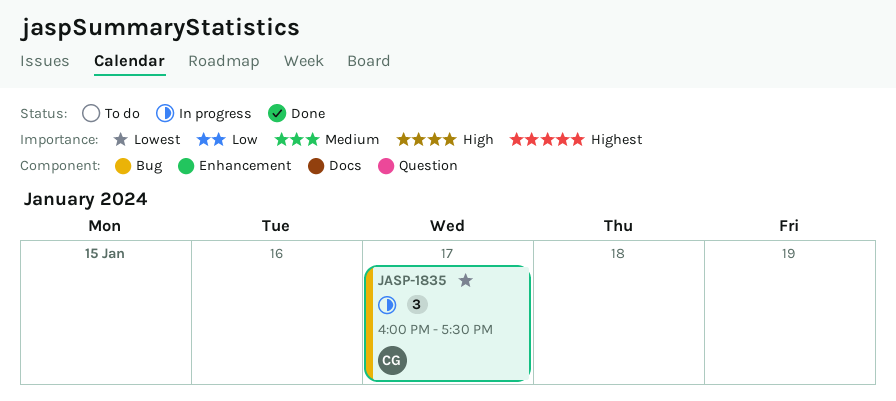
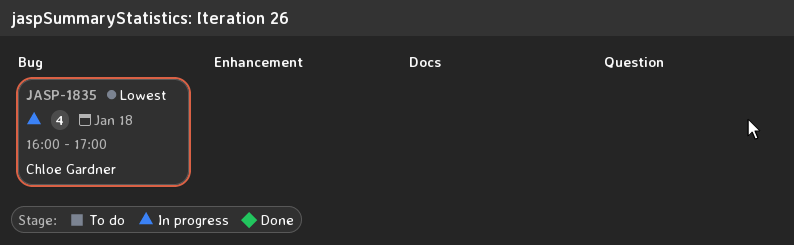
JASP-1835, estimate: 3 -> 4
JASP-1835, day: Jan 17 -> Jan 18
JASP-1835, ends: 17:30 -> 17:00

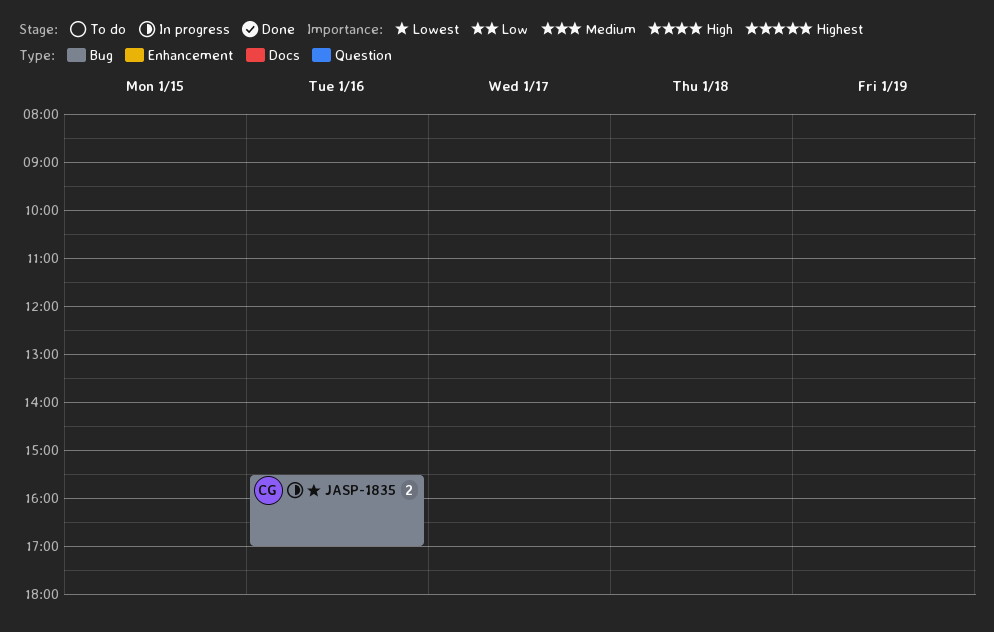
JASP-1835, estimate: 4 -> 2
JASP-1835, day: Jan 18 -> Jan 16
JASP-1835, begins: 16:00 -> 15:30

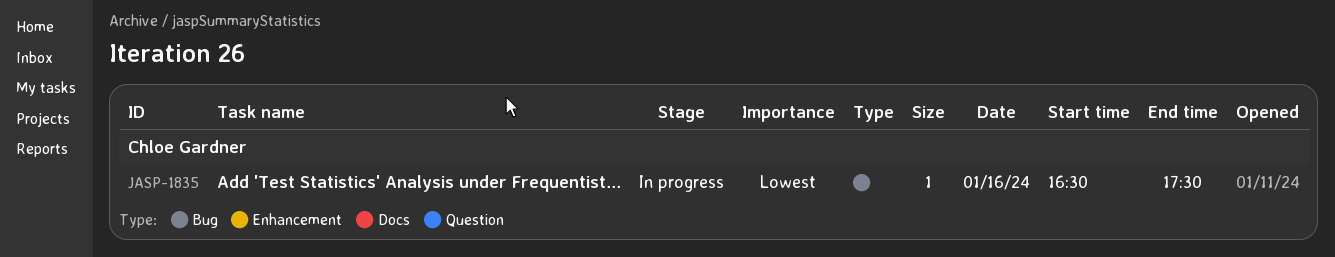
JASP-1835, estimate: 2 -> 1
JASP-1835, begins: 15:30 -> 16:30
JASP-1835, ends: 17:00 -> 17:30

